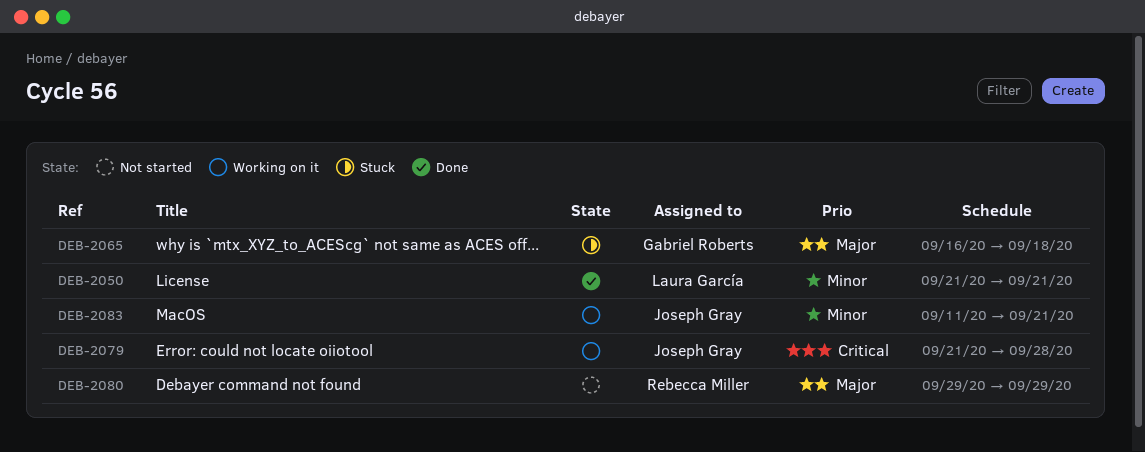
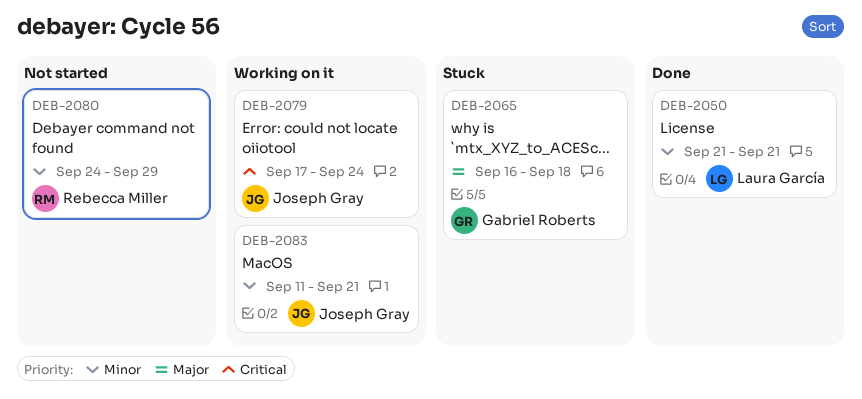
DEB-2079, start: Sep 21 -> Sep 17
DEB-2079, due: Sep 28 -> Sep 24
DEB-2080, priority: Major -> Minor
DEB-2080, start: Sep 29 -> Sep 24

